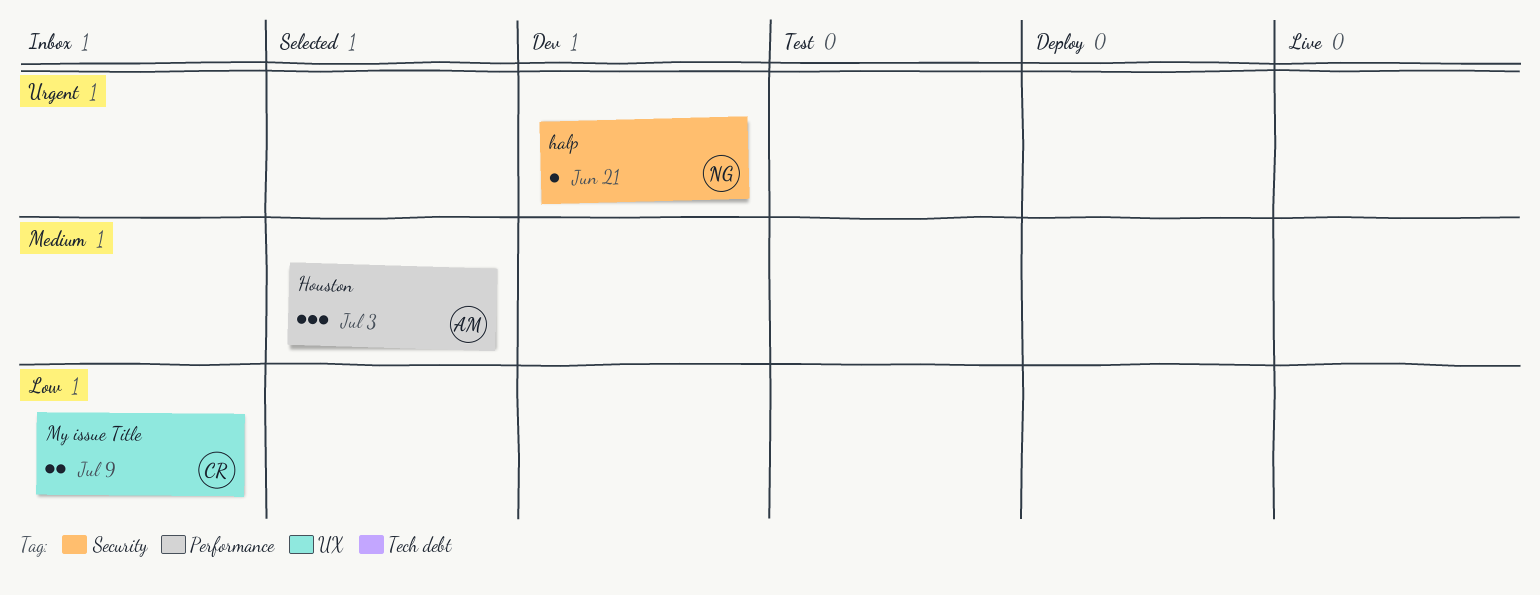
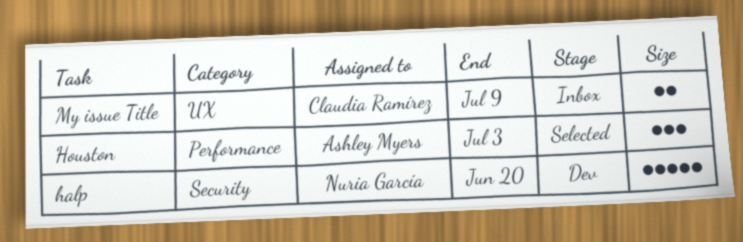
halp, estimate: 1 -> 5
halp, due: Jun 21 -> Jun 20

